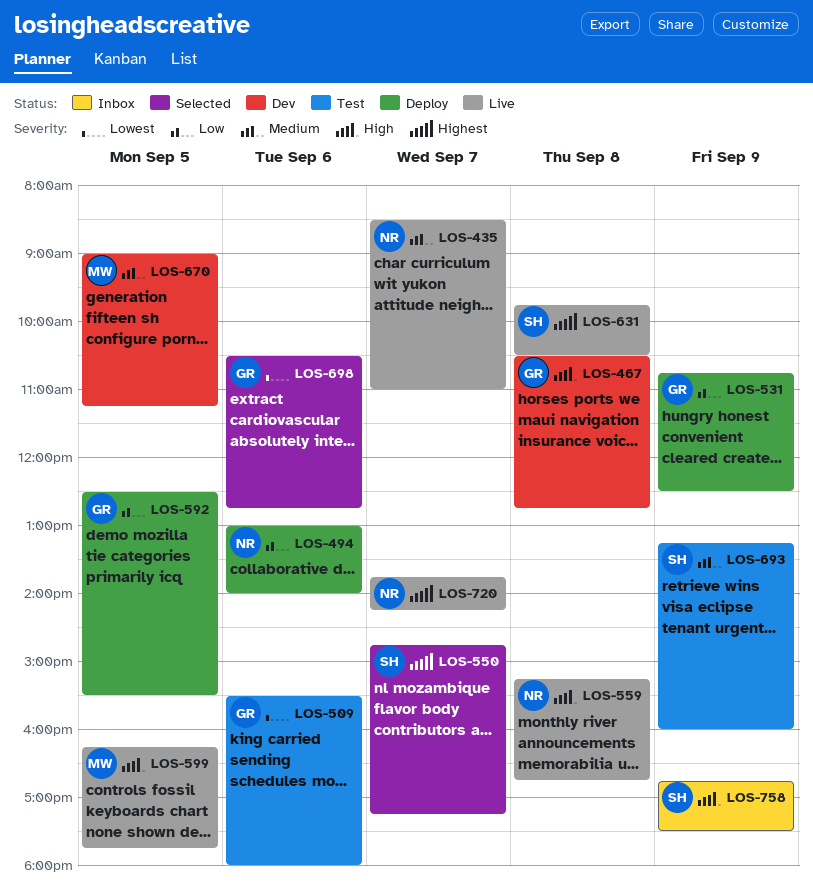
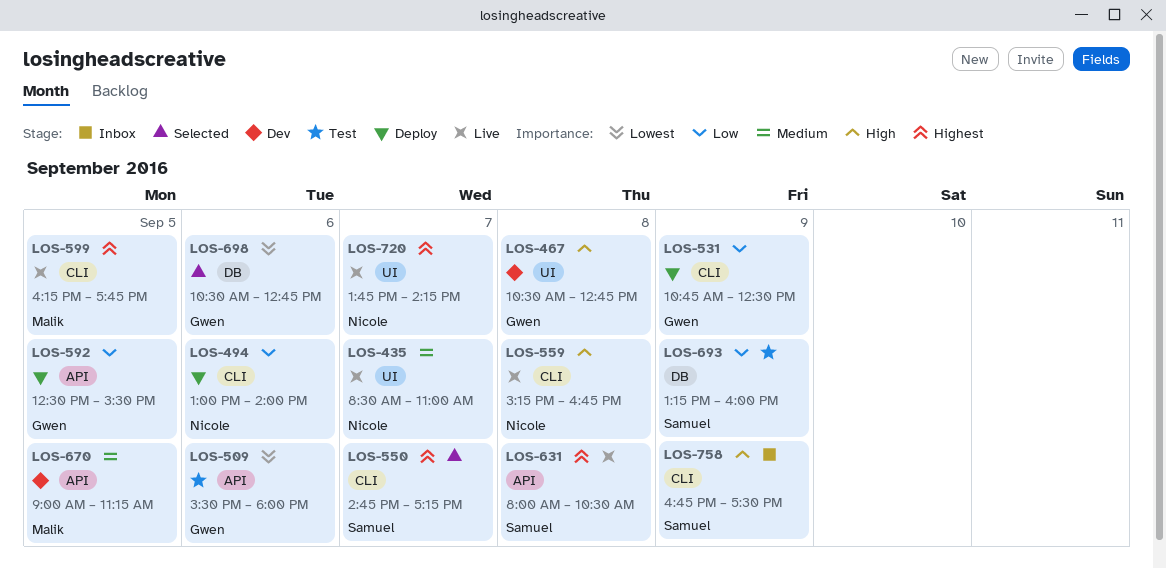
LOS-599, priority: High -> Highest
LOS-631, begins: 09:45 -> 08:00
LOS-693, priority: Medium -> Low

